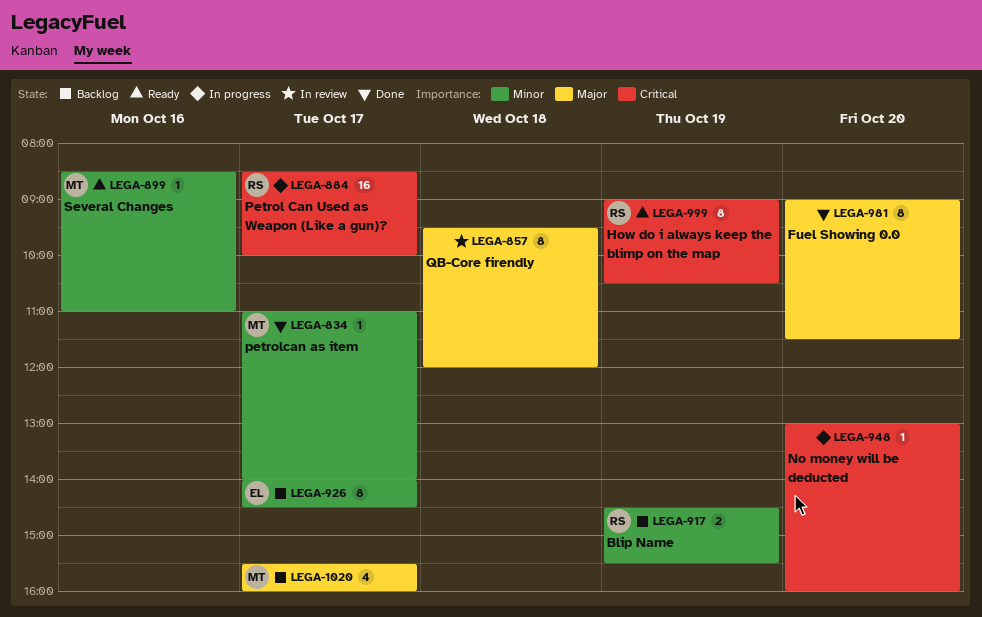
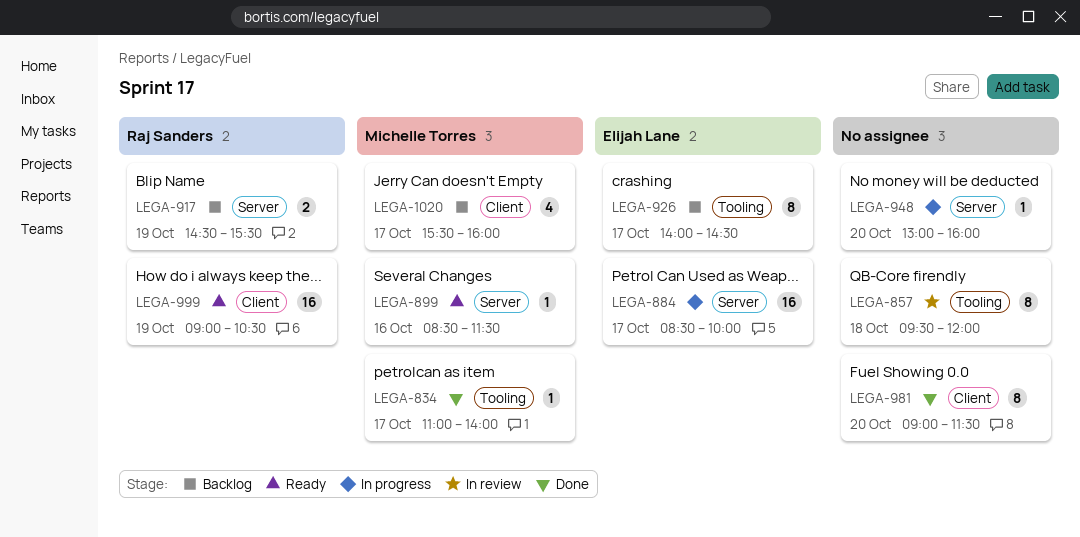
LEGA-884, owner: Raj Sanders -> Elijah Lane
LEGA-899, ends: 11:00 -> 11:30
LEGA-999, estimate: 8 -> 16

